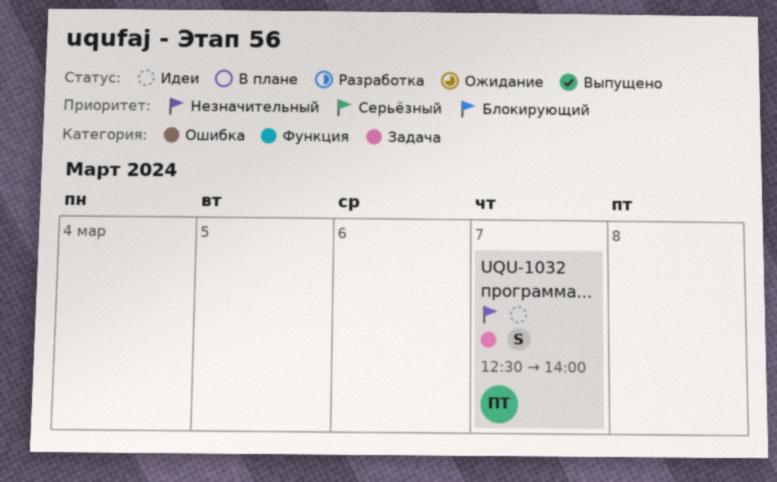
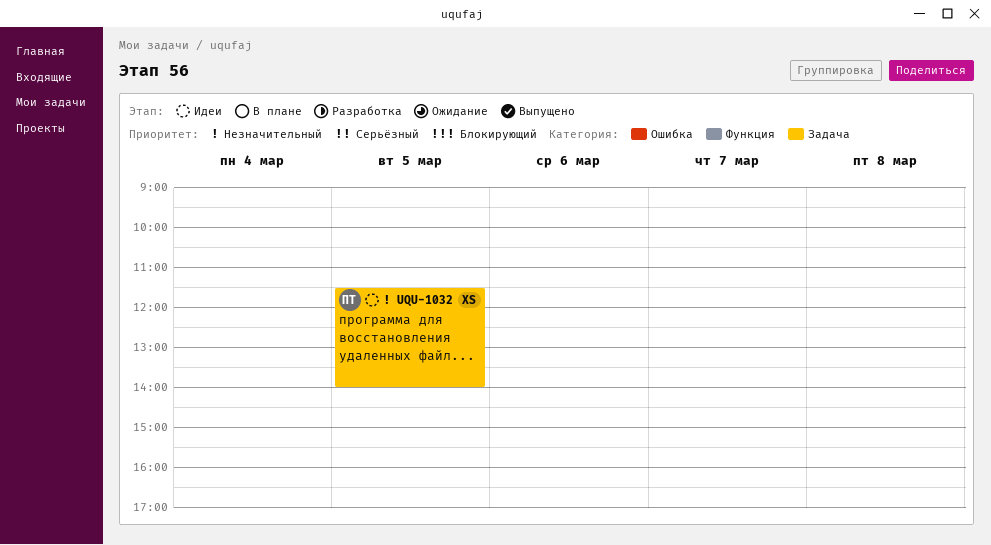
UQU-1032, estimate: S -> XS
UQU-1032, day: Mar 7 -> Mar 5
UQU-1032, begins: 12:30 -> 11:30

